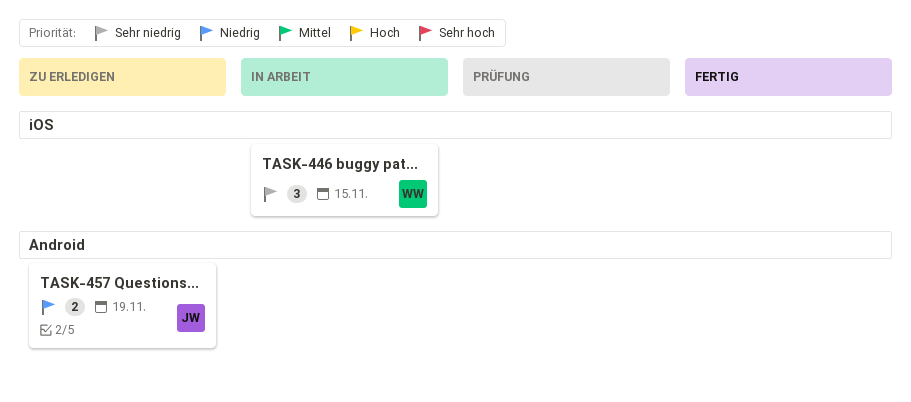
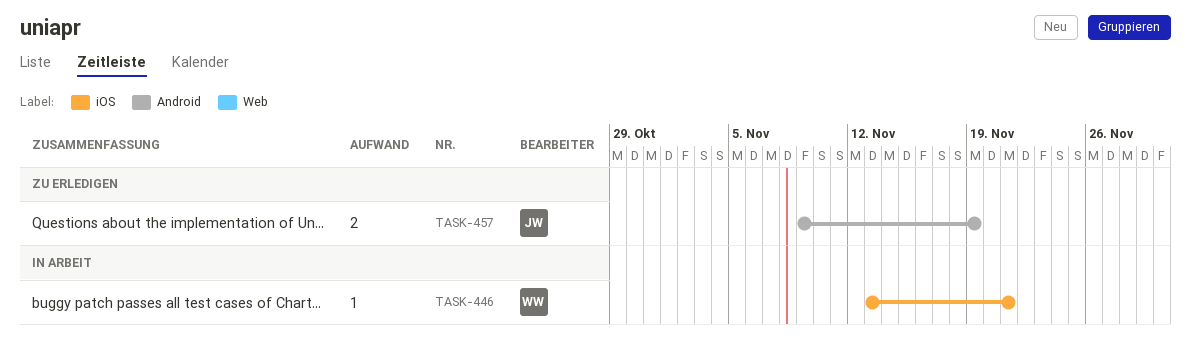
TASK-446, estimate: 3 -> 1
TASK-446, due: Nov 15 -> Nov 21

